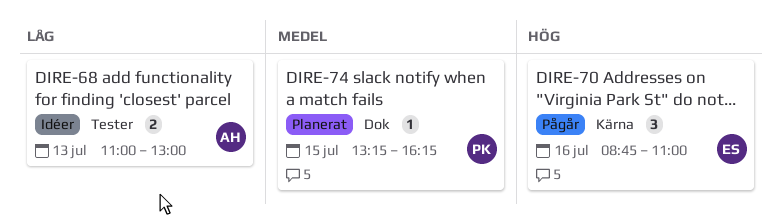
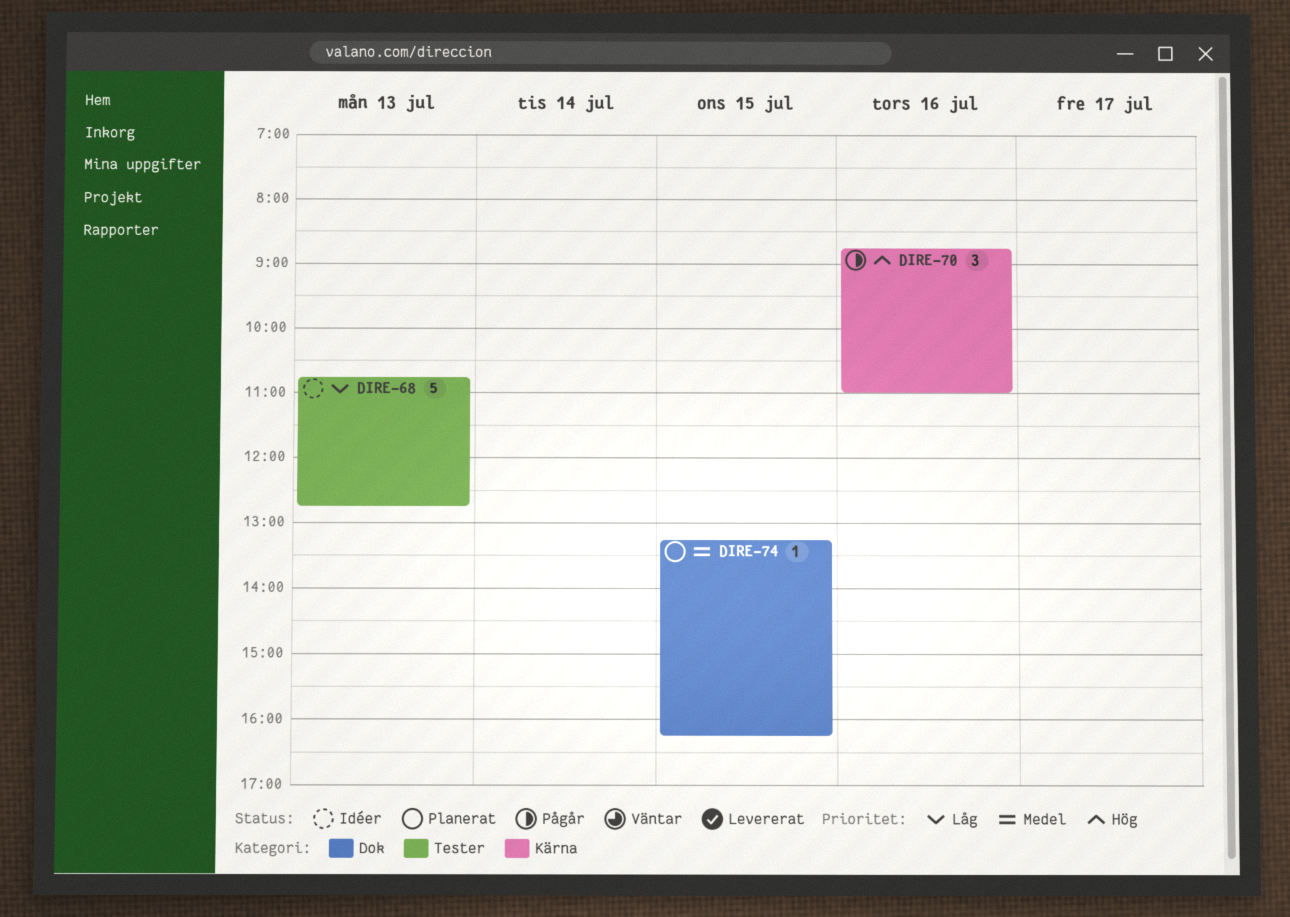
DIRE-68, estimate: 2 -> 5
DIRE-68, begins: 11:00 -> 10:45
DIRE-68, ends: 13:00 -> 12:45

